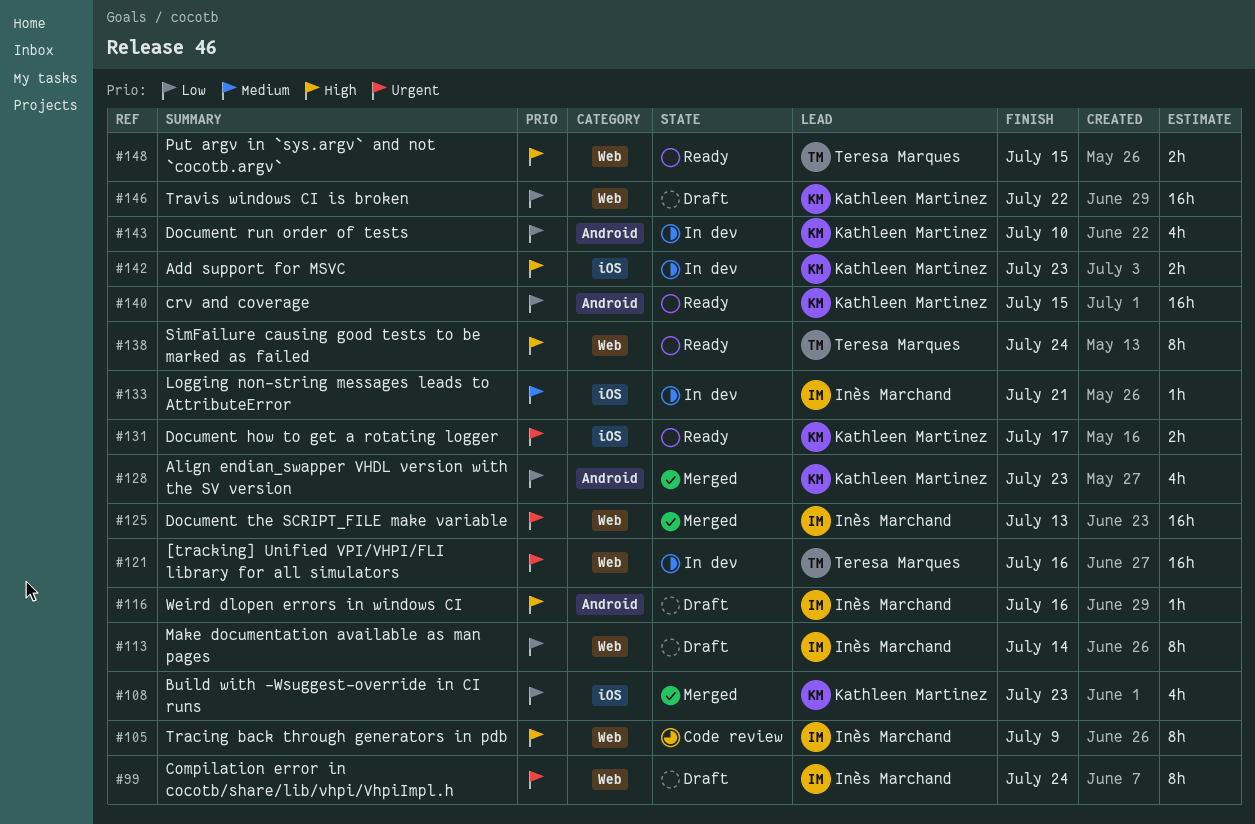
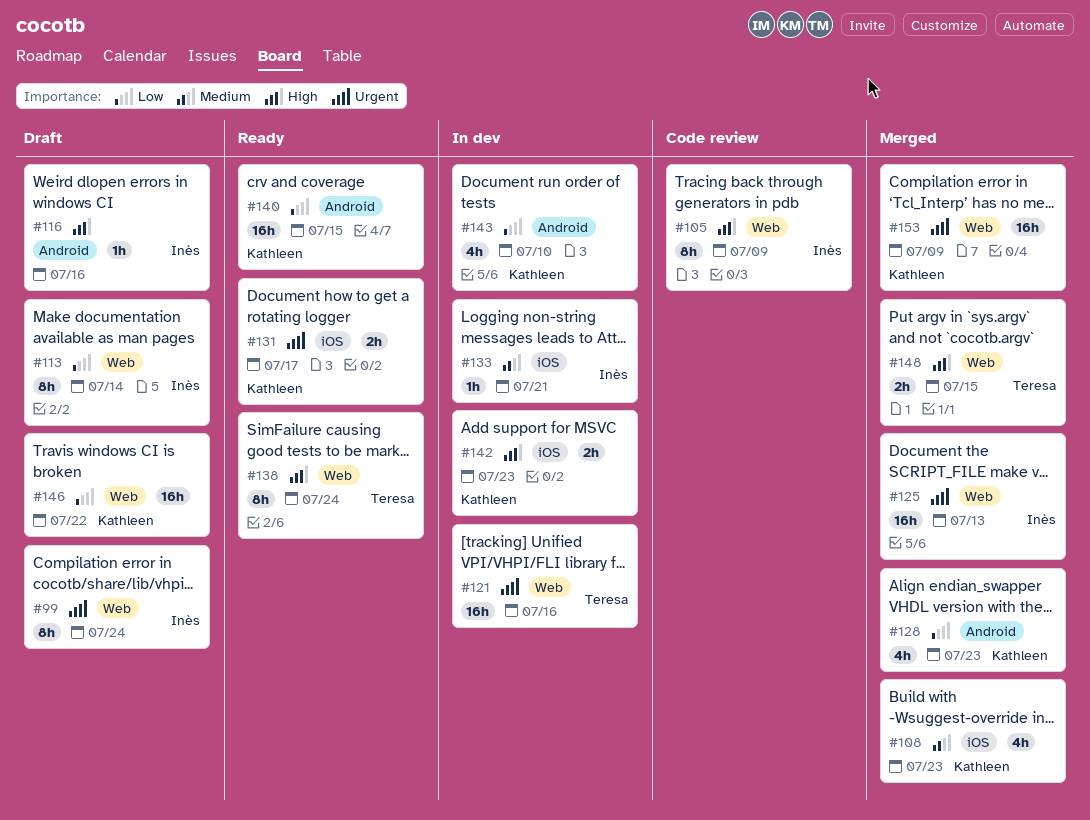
#108, priority: Low -> Medium
#148, status: Ready -> Merged
#153: none -> present

